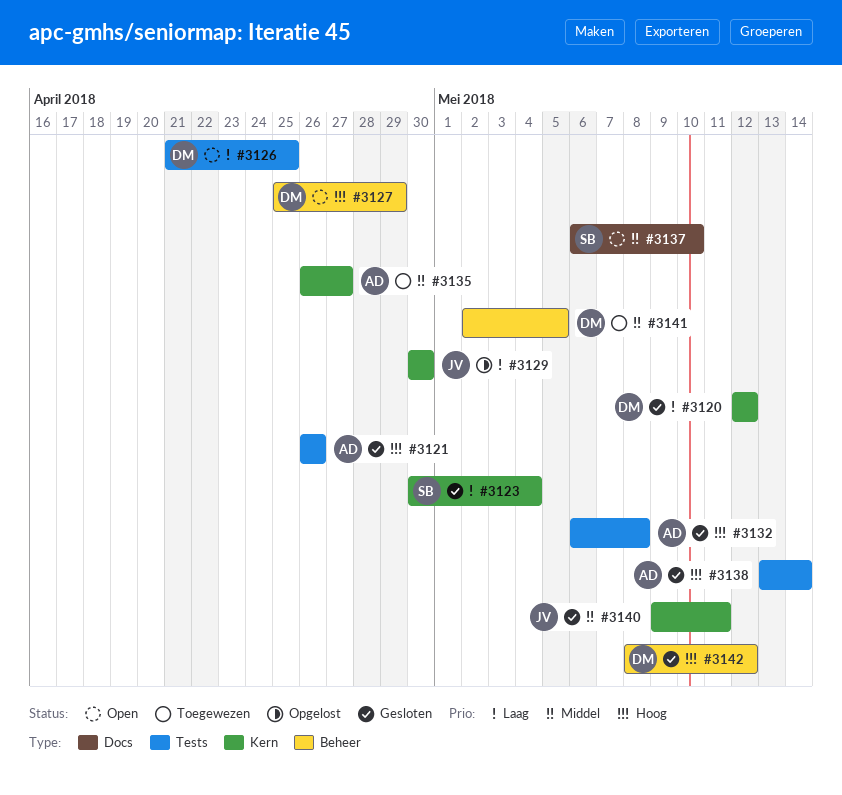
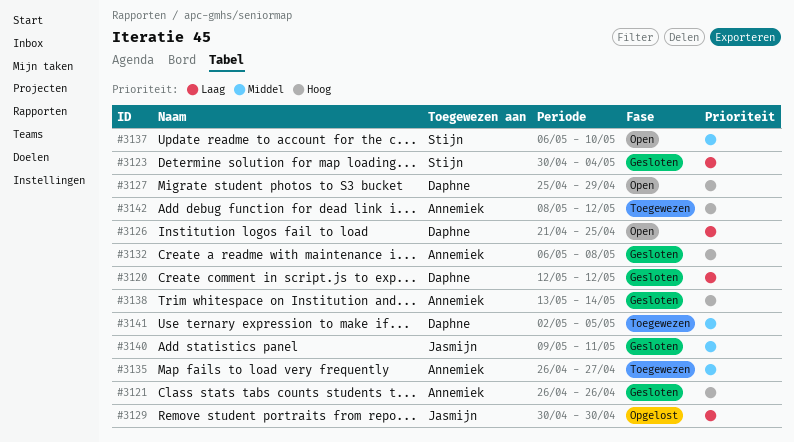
#3142, status: Gesloten -> Toegewezen
#3142, owner: Daphne -> Annemiek

